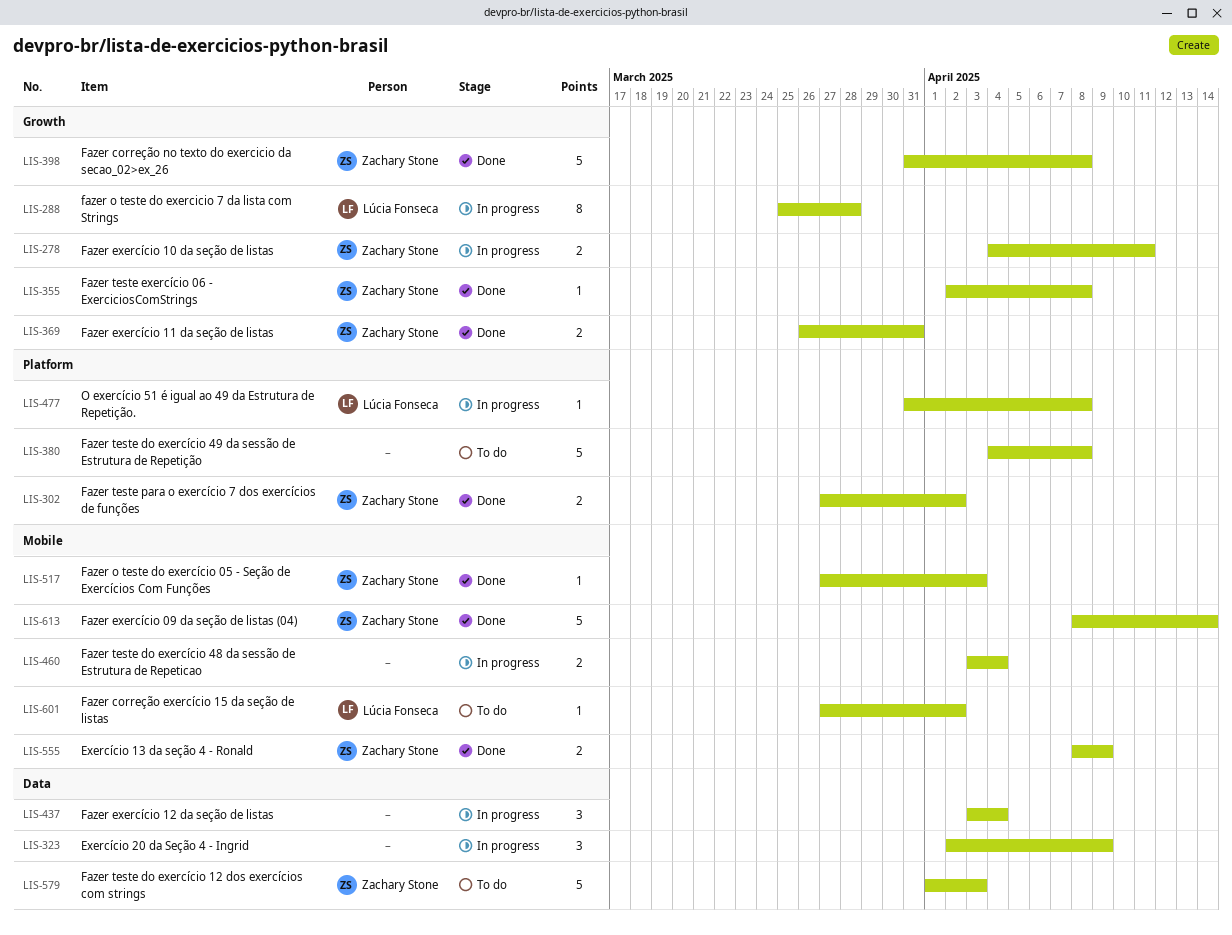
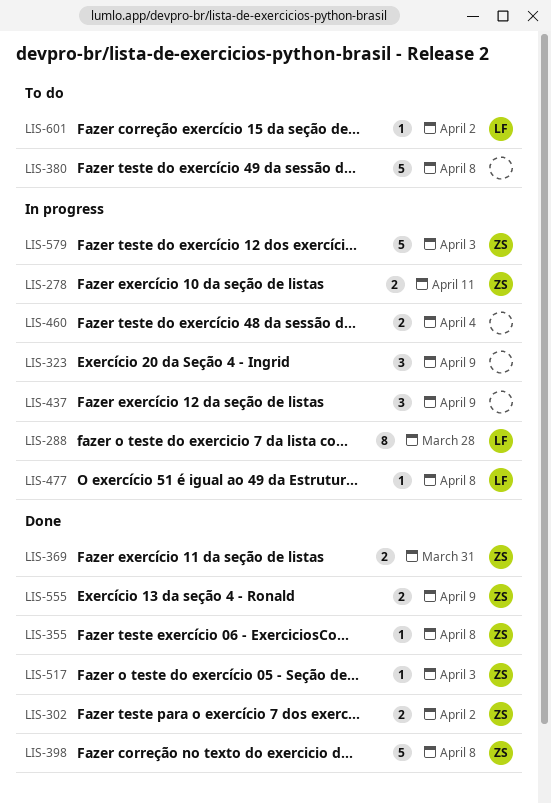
LIS-437, due: Apr 4 -> Apr 9
LIS-579, status: To do -> In progress
LIS-613: present -> none

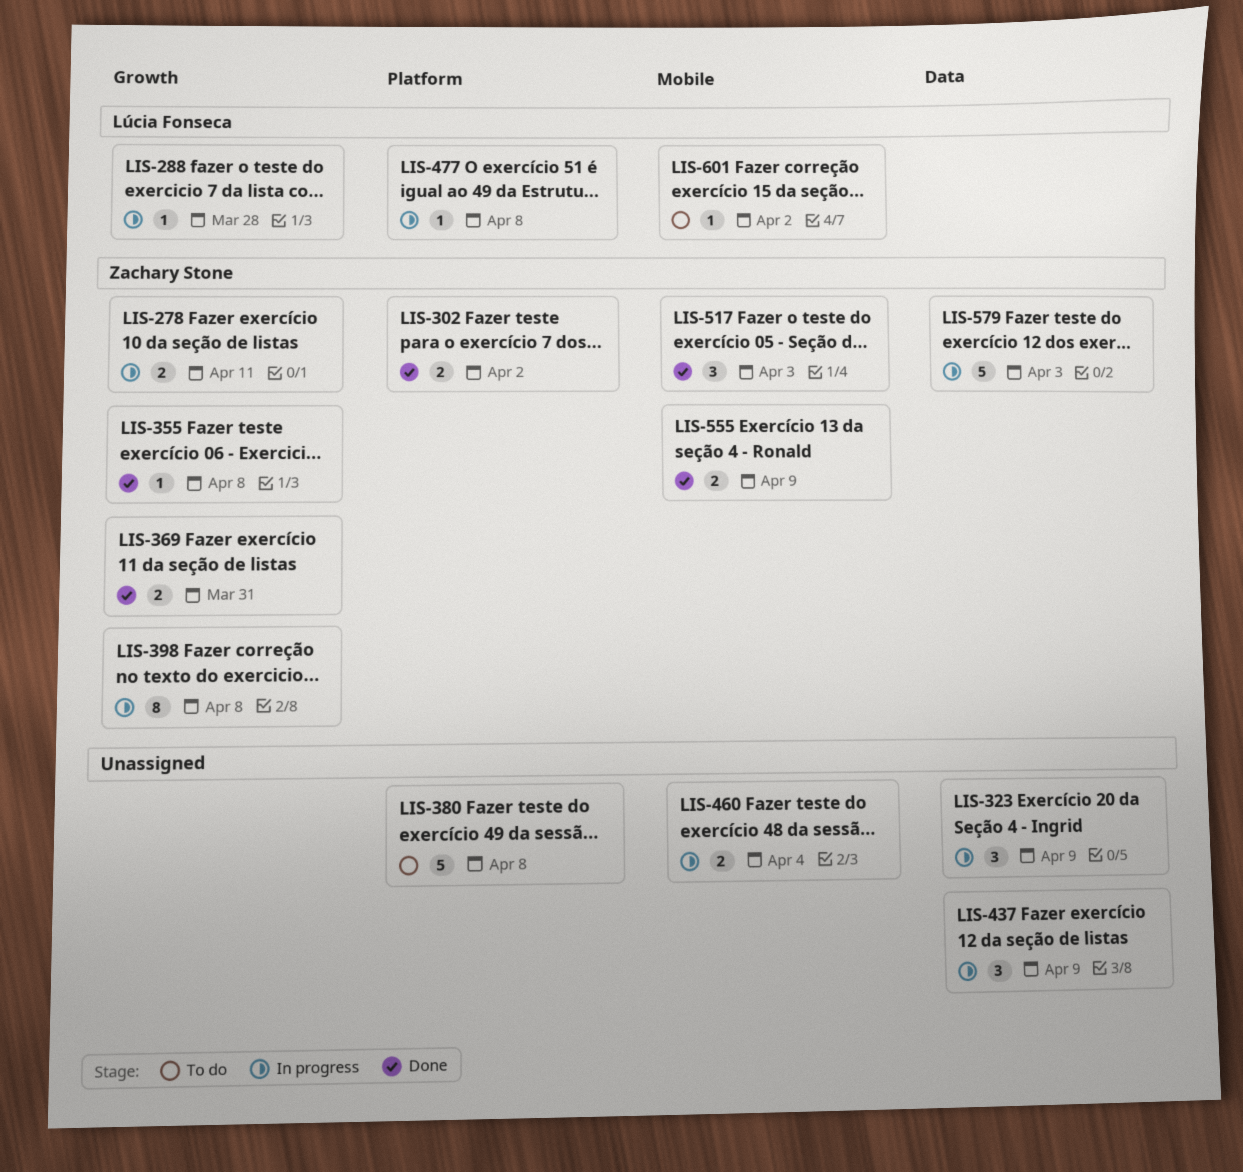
LIS-288, estimate: 8 -> 1
LIS-398, status: Done -> In progress
LIS-398, estimate: 5 -> 8
LIS-517, estimate: 1 -> 3

